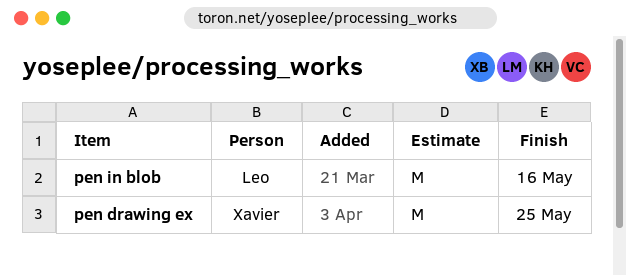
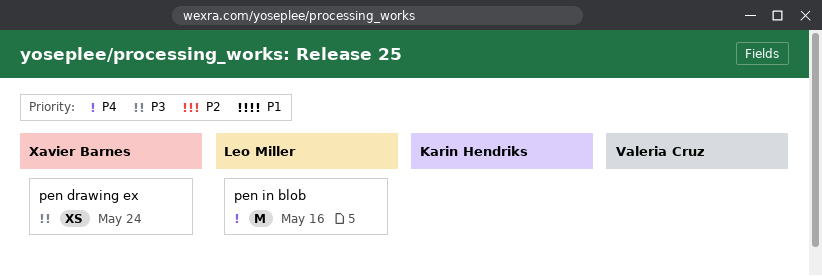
pen drawing ex, estimate: M -> XS
pen drawing ex, due: May 25 -> May 24

